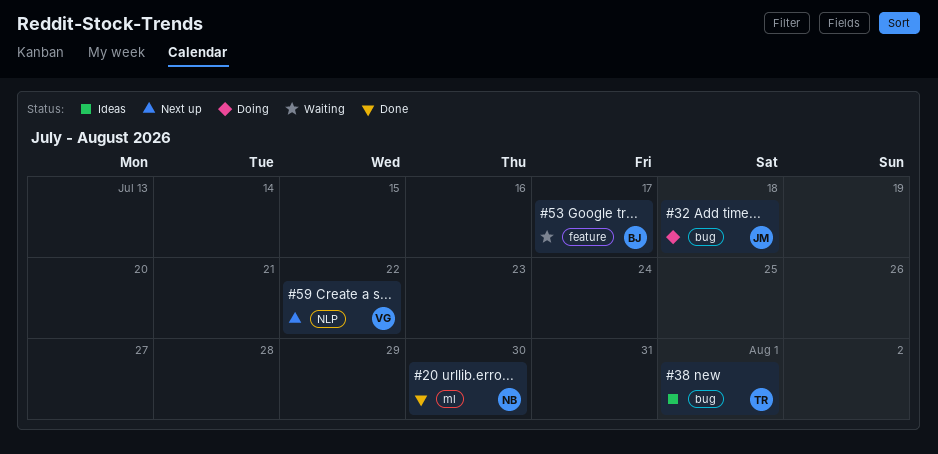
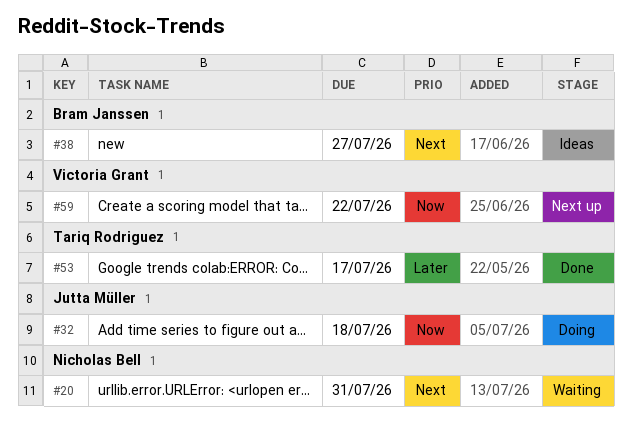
#20, status: Done -> Waiting
#20, due: Jul 30 -> Jul 31
#38, owner: Tariq Rodriguez -> Bram Janssen
#38, due: Aug 1 -> Jul 27
#53, status: Waiting -> Done
#53, owner: Bram Janssen -> Tariq Rodriguez

